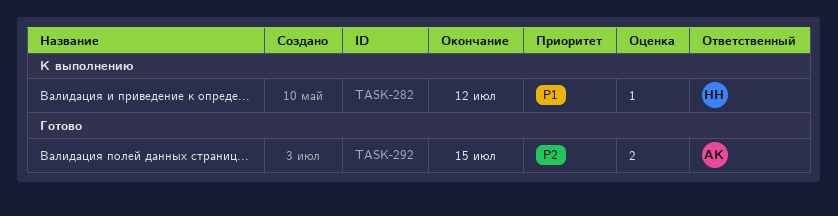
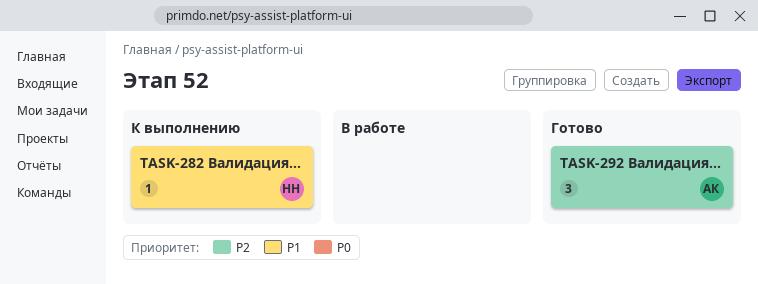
TASK-292, estimate: 2 -> 3

